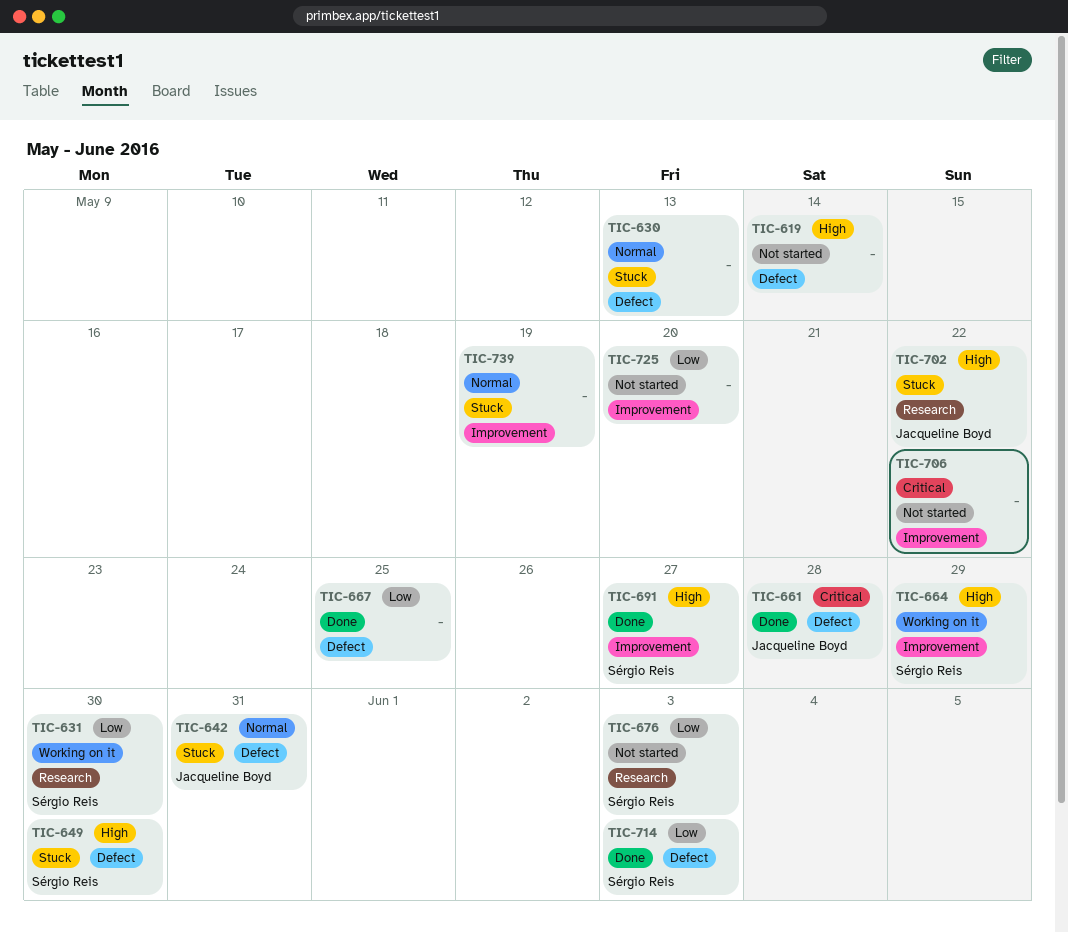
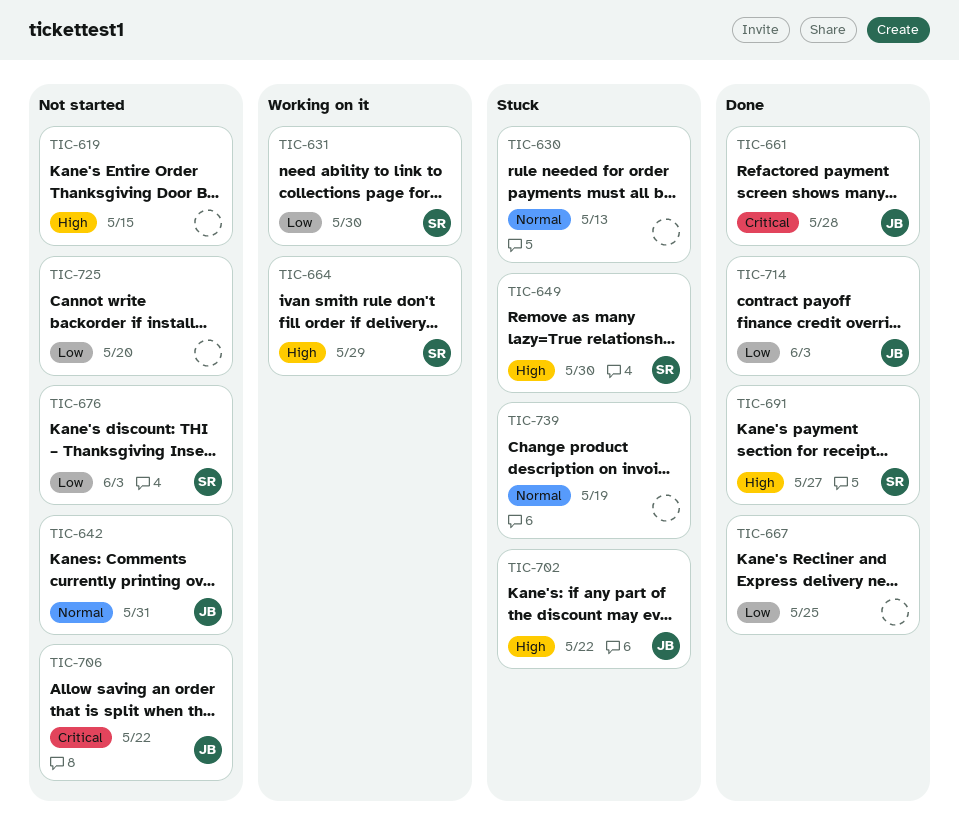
TIC-619, due: May 14 -> May 15
TIC-642, status: Stuck -> Not started
TIC-706, owner: none -> Jacqueline Boyd
TIC-714, owner: Sérgio Reis -> Jacqueline Boyd

